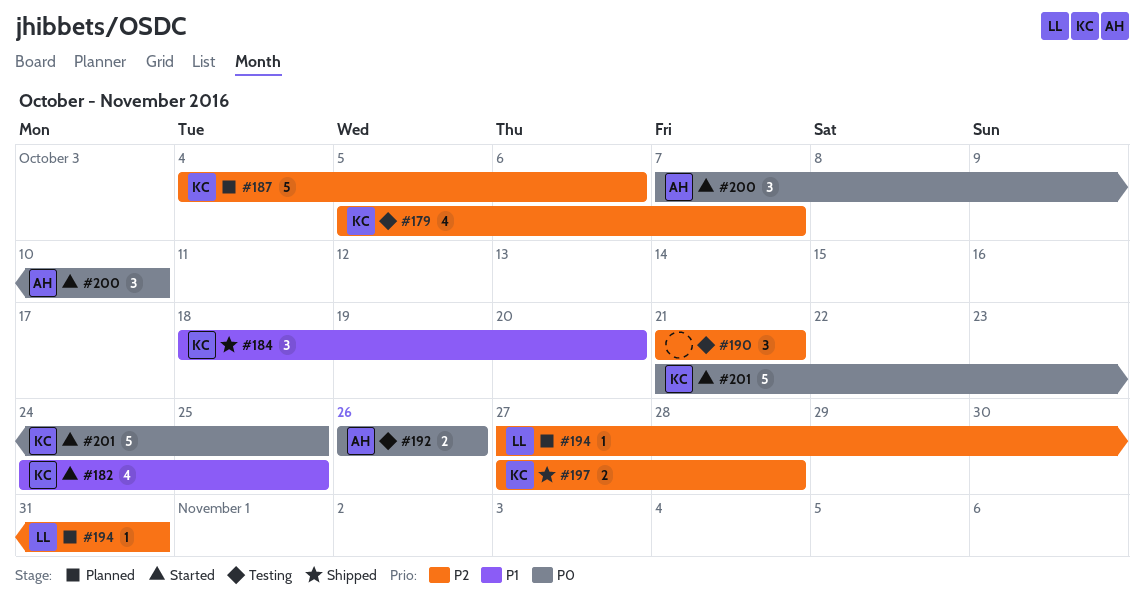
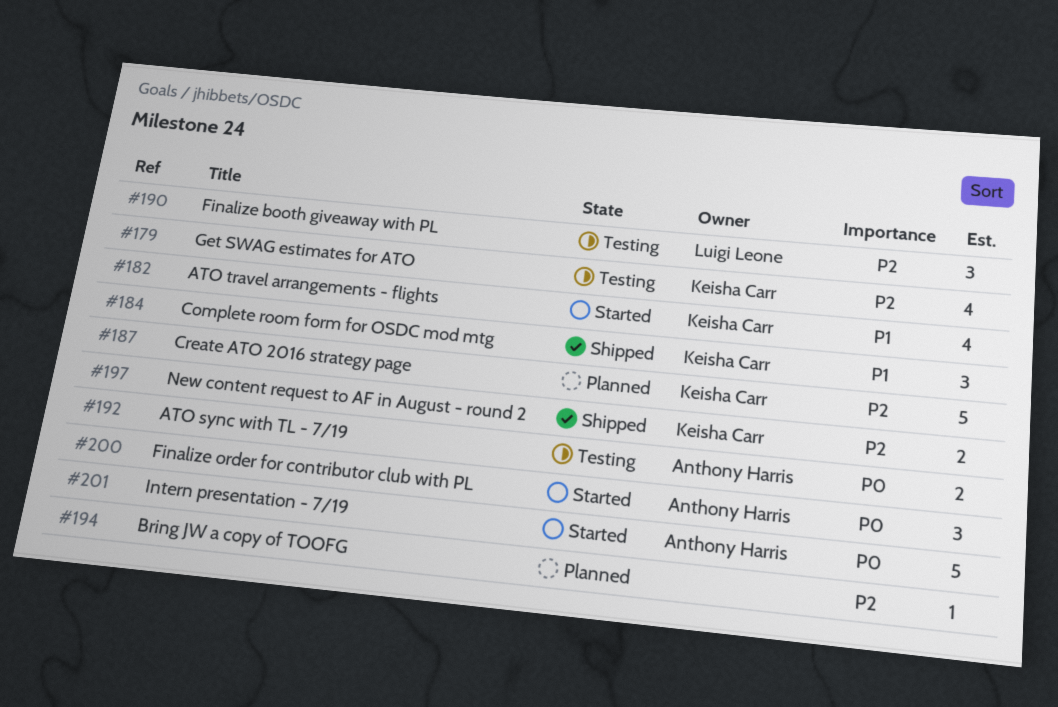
#190, owner: none -> Luigi Leone
#194, owner: Luigi Leone -> none
#201, owner: Keisha Carr -> Anthony Harris

